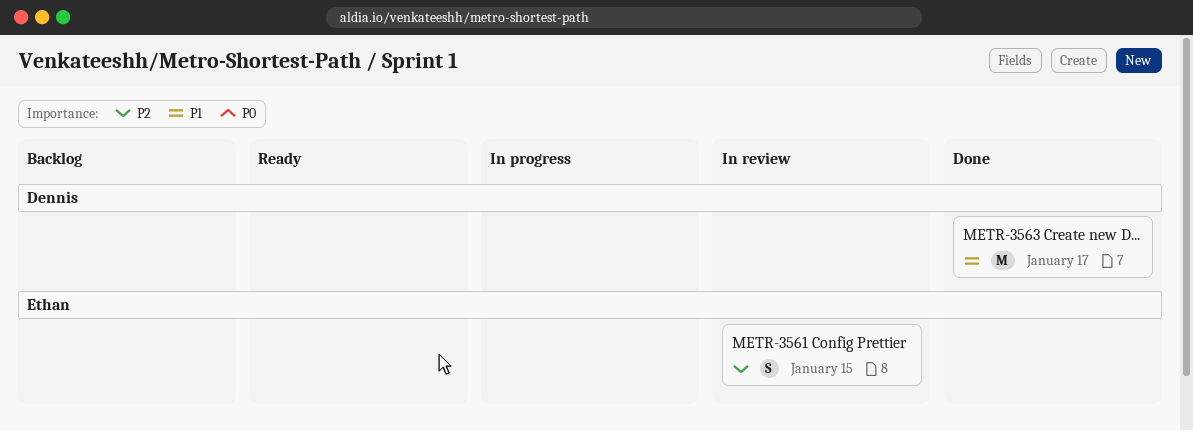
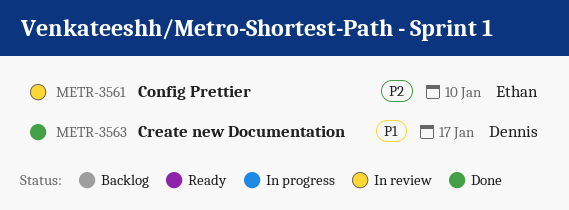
METR-3561, due: Jan 15 -> Jan 10

